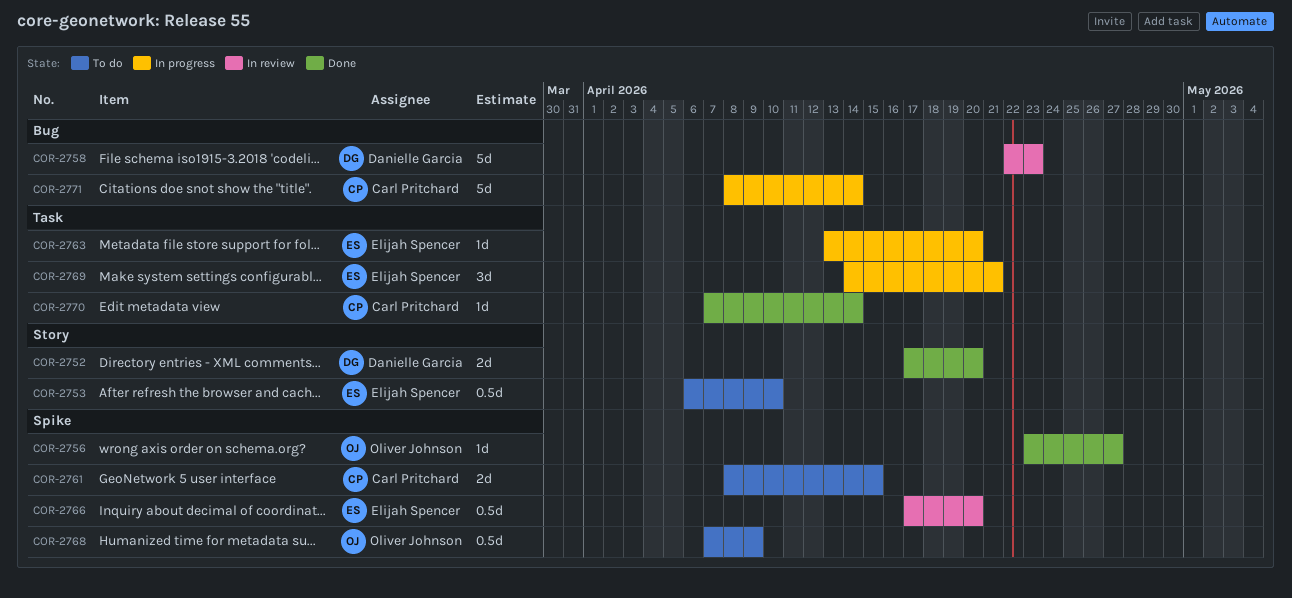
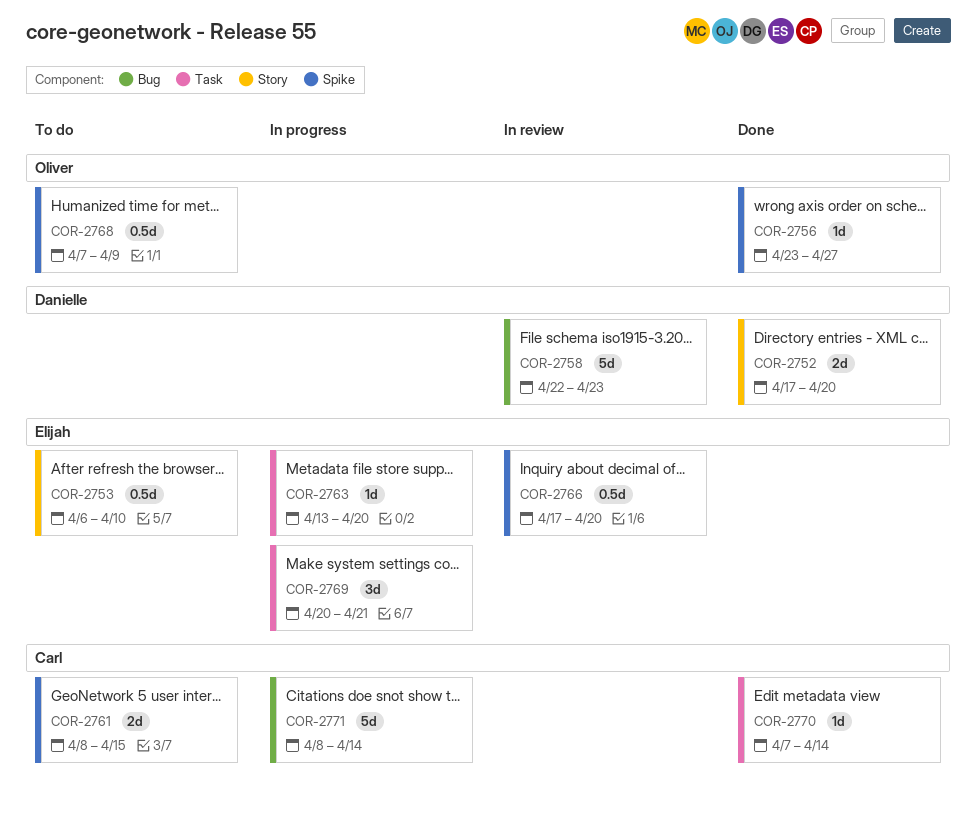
COR-2769, start: Apr 14 -> Apr 20

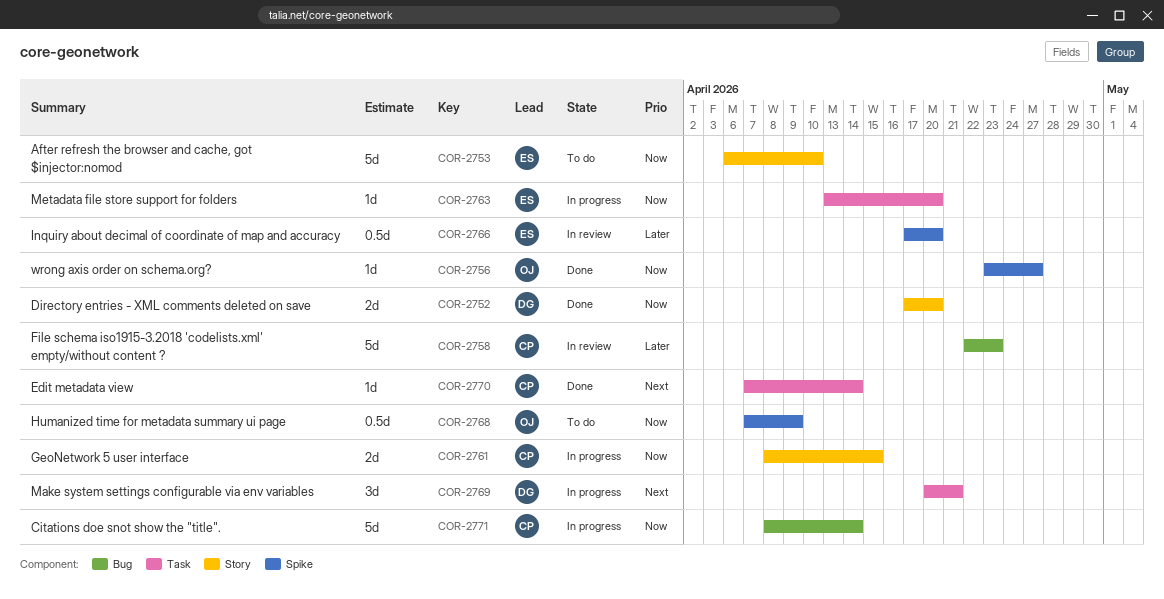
COR-2753, estimate: 0.5d -> 5d
COR-2758, owner: Danielle -> Carl
COR-2761, status: To do -> In progress
COR-2761, label: Spike -> Story
COR-2769, owner: Elijah -> Danielle

